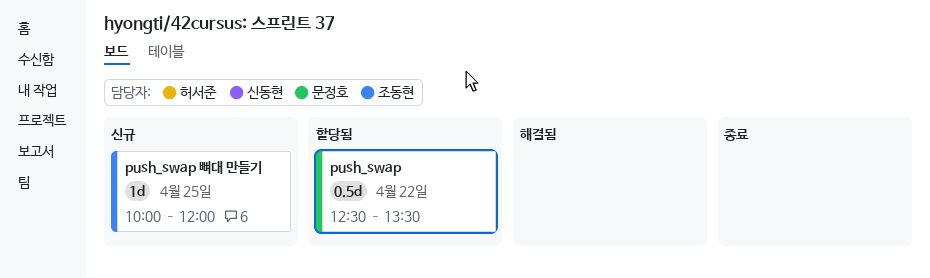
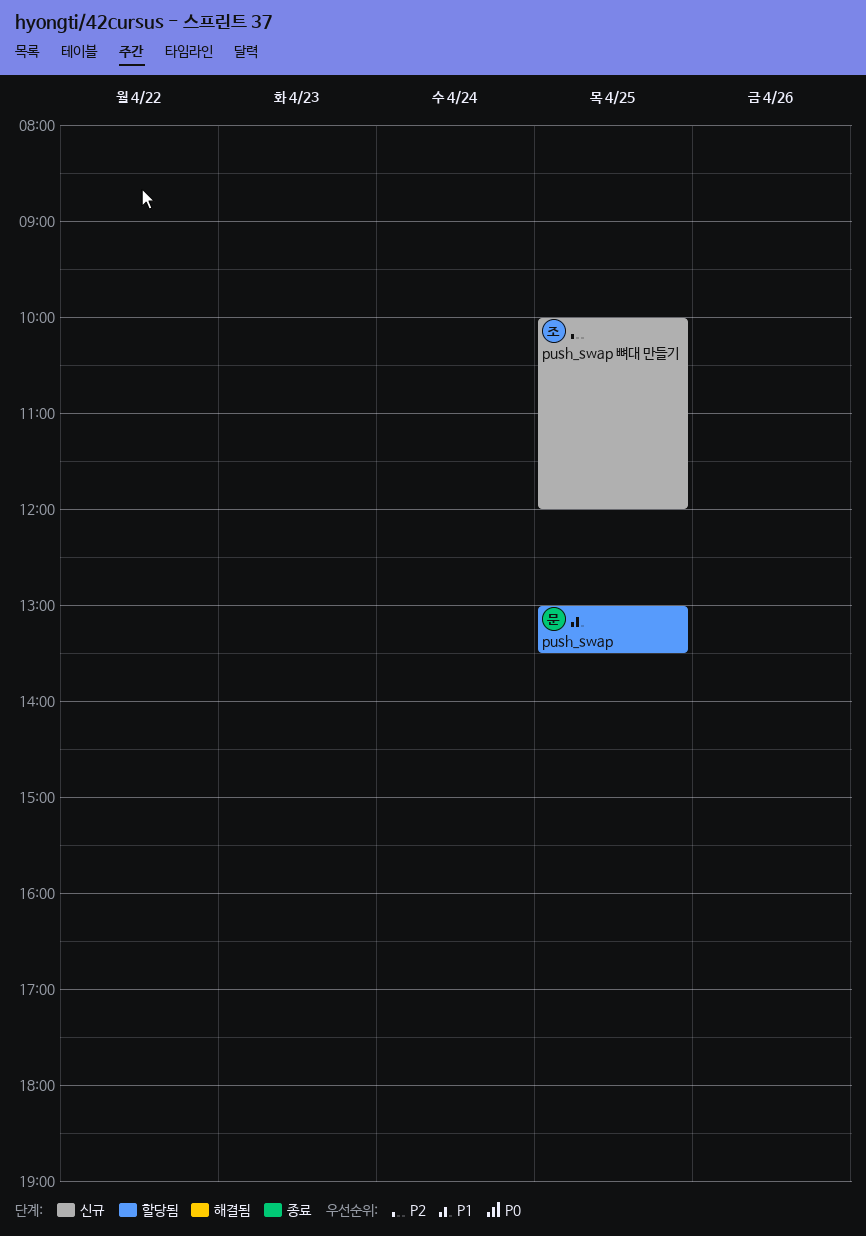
push_swap, day: Apr 22 -> Apr 25
push_swap, begins: 12:30 -> 13:00

